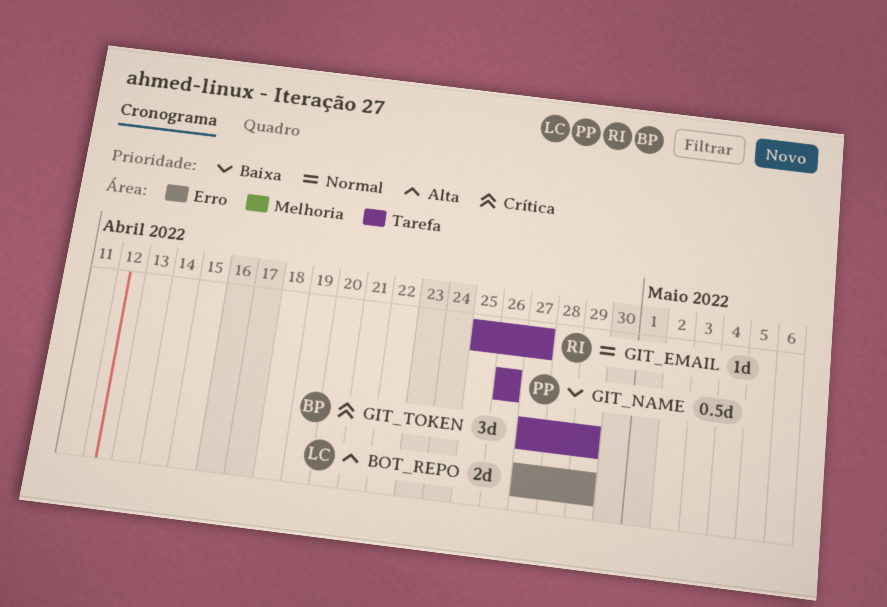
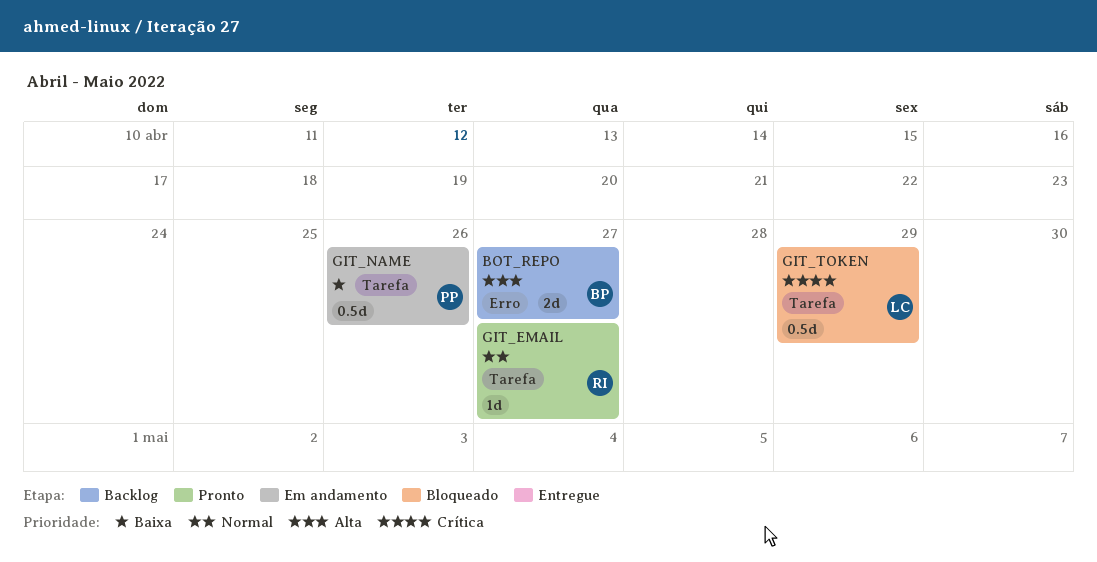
BOT_REPO, owner: LC -> BP
BOT_REPO, due: Apr 29 -> Apr 27
GIT_TOKEN, owner: BP -> LC
GIT_TOKEN, estimate: 3d -> 0.5d

